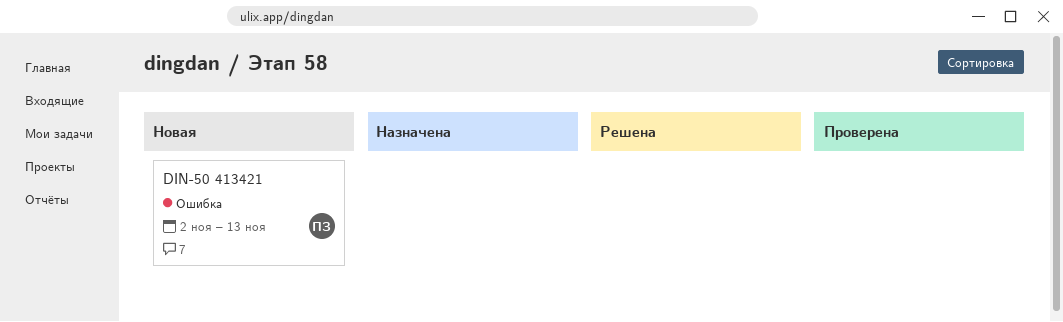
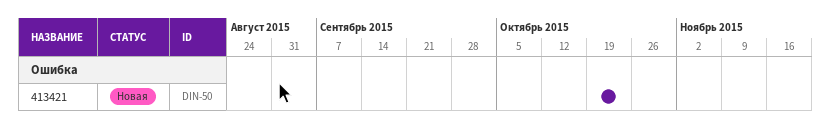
DIN-50, start: Nov 2 -> Oct 19
DIN-50, due: Nov 13 -> Oct 23

